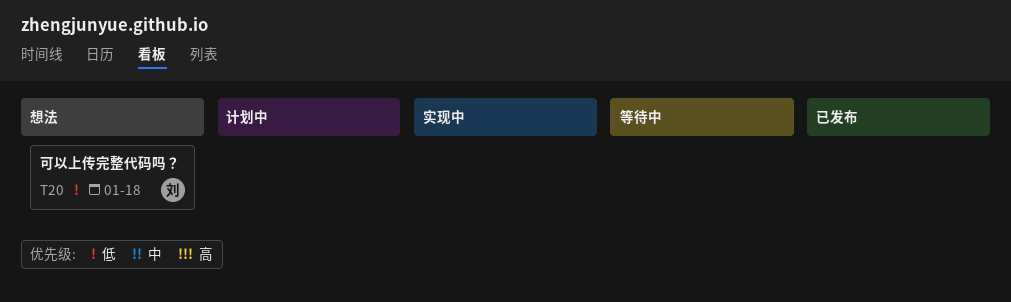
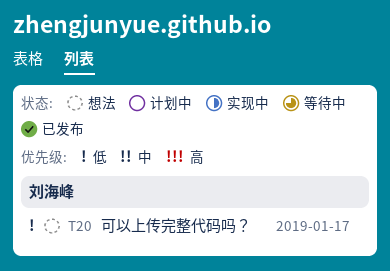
T20, due: Jan 18 -> Jan 17

